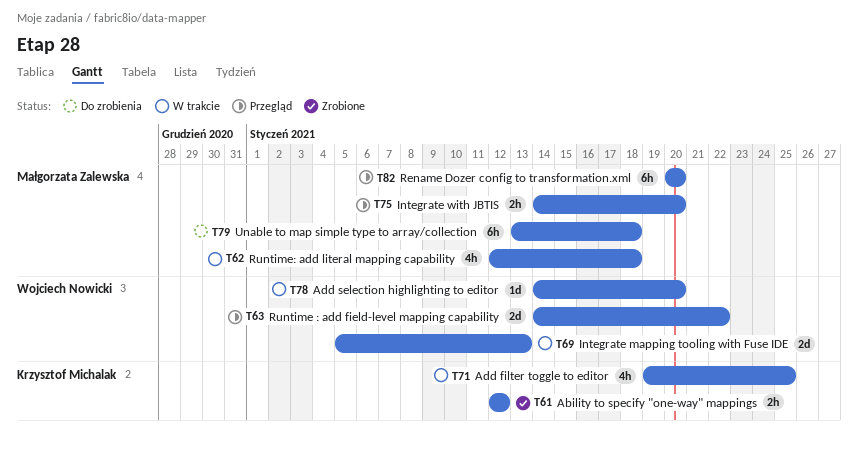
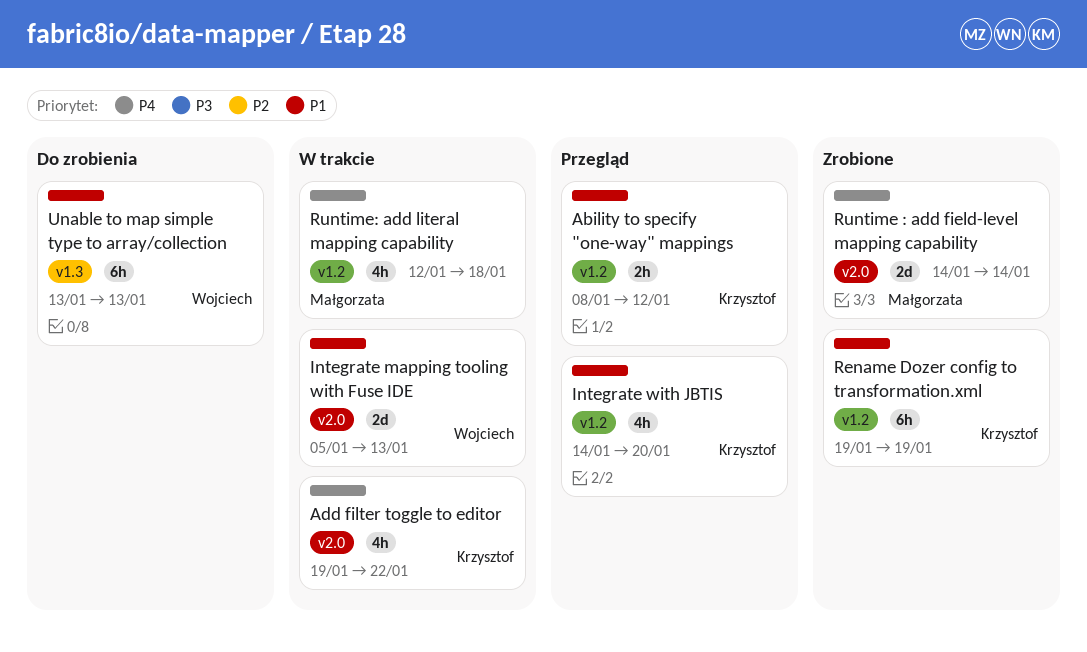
Ability to specify "one-way" mappings, status: Zrobione -> Przegląd
Ability to specify "one-way" mappings, start: Jan 12 -> Jan 8
Add filter toggle to editor, due: Jan 25 -> Jan 22
Add selection highlighting to editor: present -> none
Integrate with JBTIS, owner: Małgorzata Zalewska -> Krzysztof Michalak
Integrate with JBTIS, estimate: 2h -> 4h
Rename Dozer config to transformation.xml, status: Przegląd -> Zrobione
Rename Dozer config to transformation.xml, owner: Małgorzata Zalewska -> Krzysztof Michalak
Rename Dozer config to transformation.xml, start: Jan 20 -> Jan 19
Rename Dozer config to transformation.xml, due: Jan 20 -> Jan 19
Runtime : add field-level mapping capability, status: Przegląd -> Zrobione
Runtime : add field-level mapping capability, owner: Wojciech Nowicki -> Małgorzata Zalewska
Runtime : add field-level mapping capability, due: Jan 22 -> Jan 14
Unable to map simple type to array/collection, owner: Małgorzata Zalewska -> Wojciech Nowicki
Unable to map simple type to array/collection, due: Jan 18 -> Jan 13

